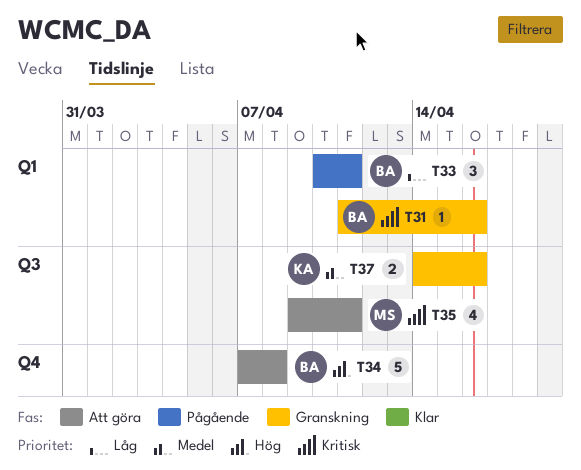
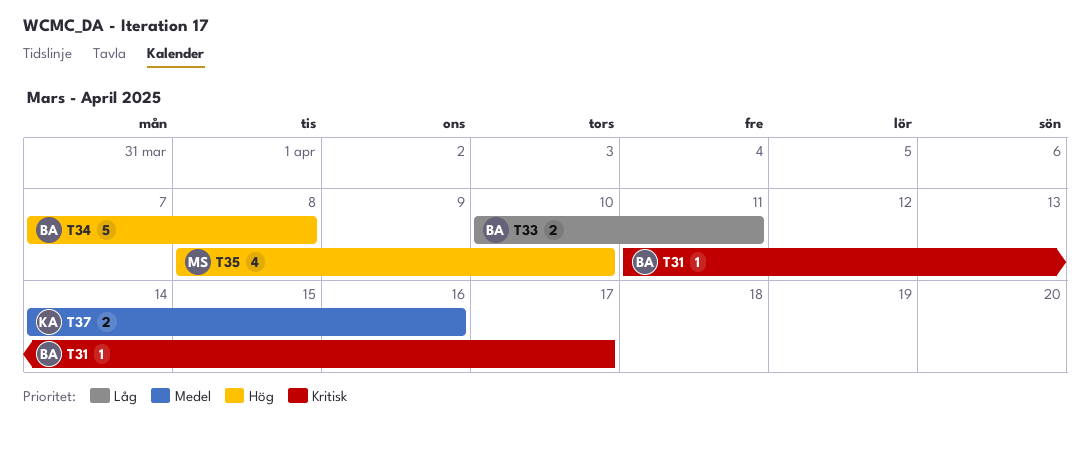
T31, due: Apr 16 -> Apr 17
T33, estimate: 3 -> 2
T35, priority: Kritisk -> Hög
T35, start: Apr 9 -> Apr 8
T35, due: Apr 11 -> Apr 10

